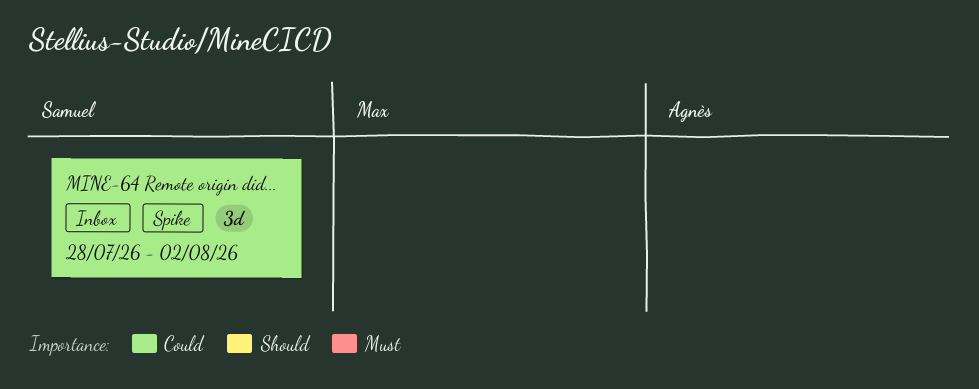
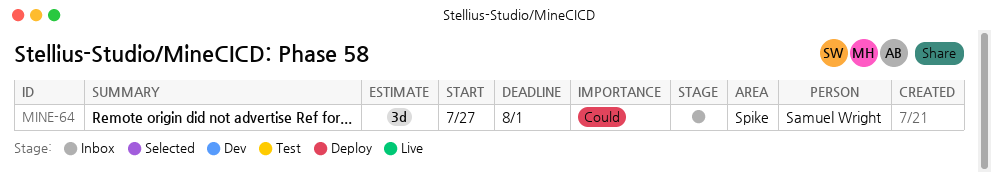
MINE-64, start: Jul 28 -> Jul 27
MINE-64, due: Aug 2 -> Aug 1

